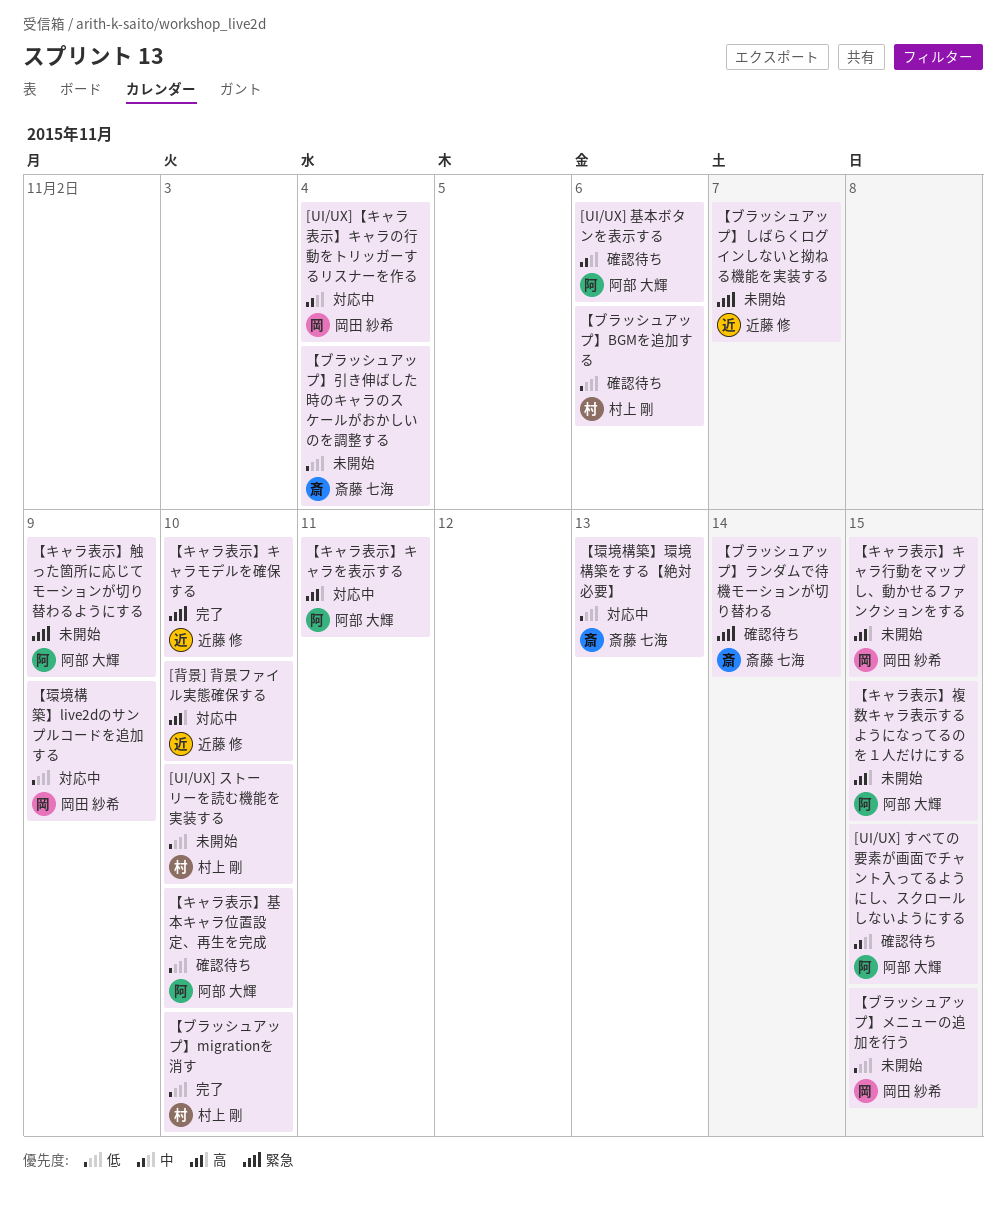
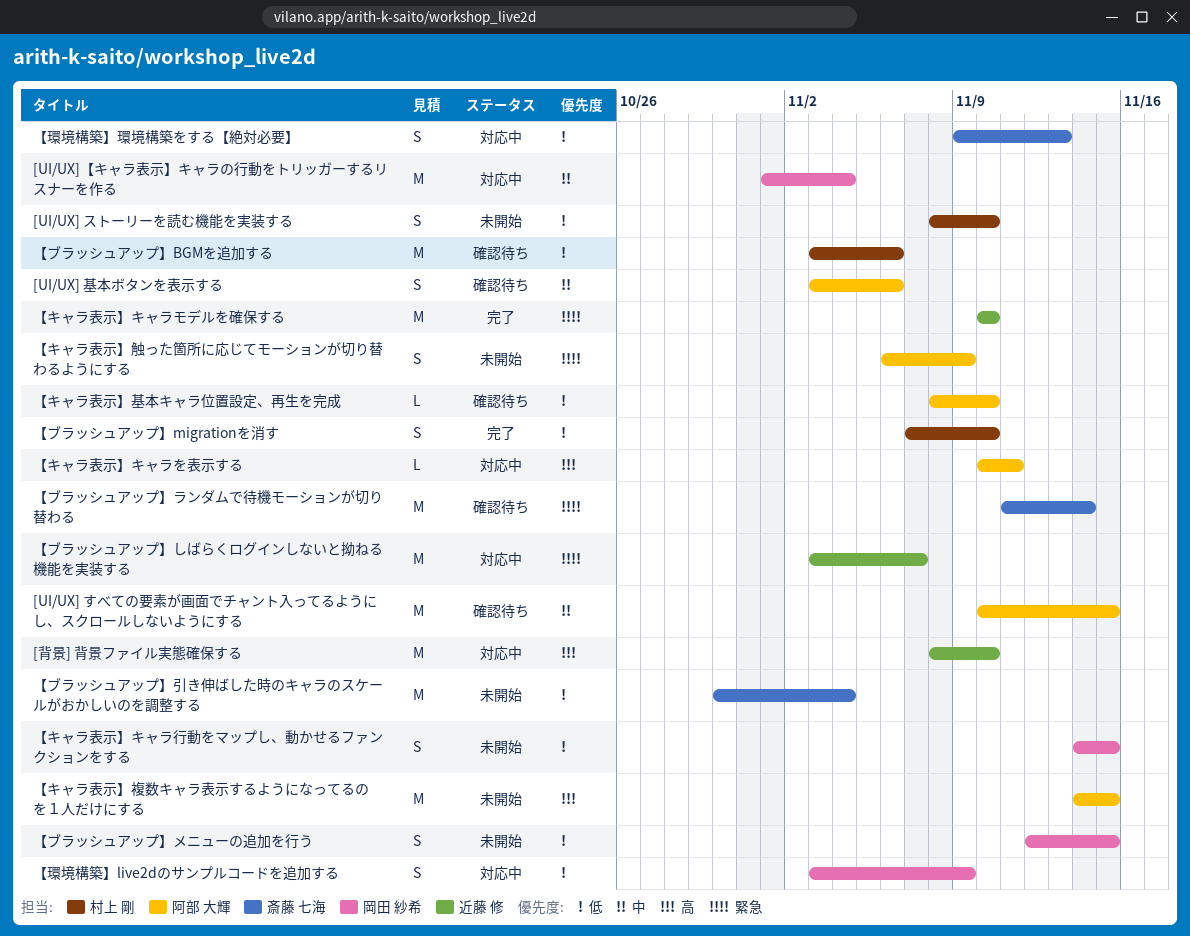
【キャラ表示】キャラ行動をマップし、動かせるファンクションをする, priority: 高 -> 低
【ブラッシュアップ】しばらくログインしないと拗ねる機能を実装する, status: 未開始 -> 対応中

